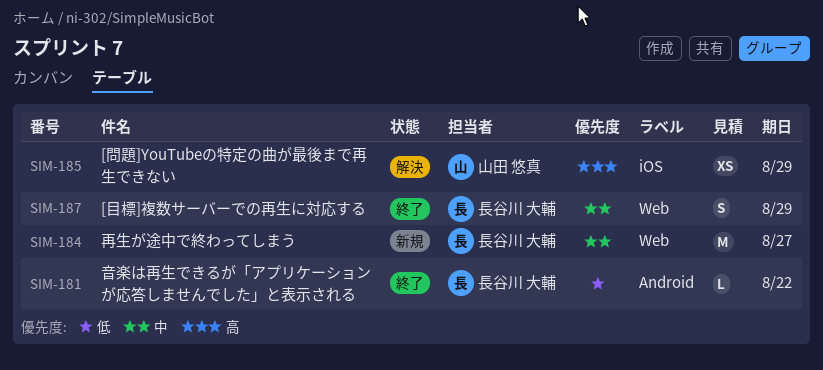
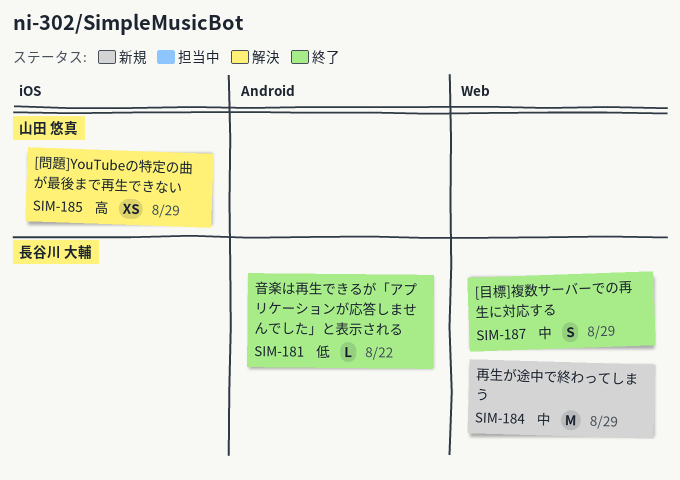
SIM-184, due: Aug 27 -> Aug 29

